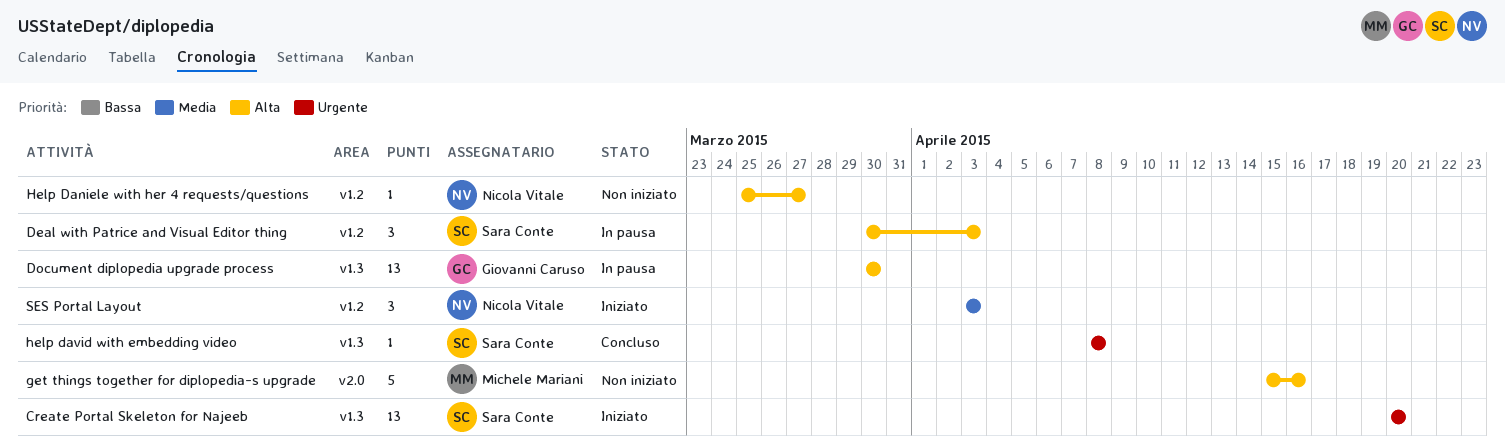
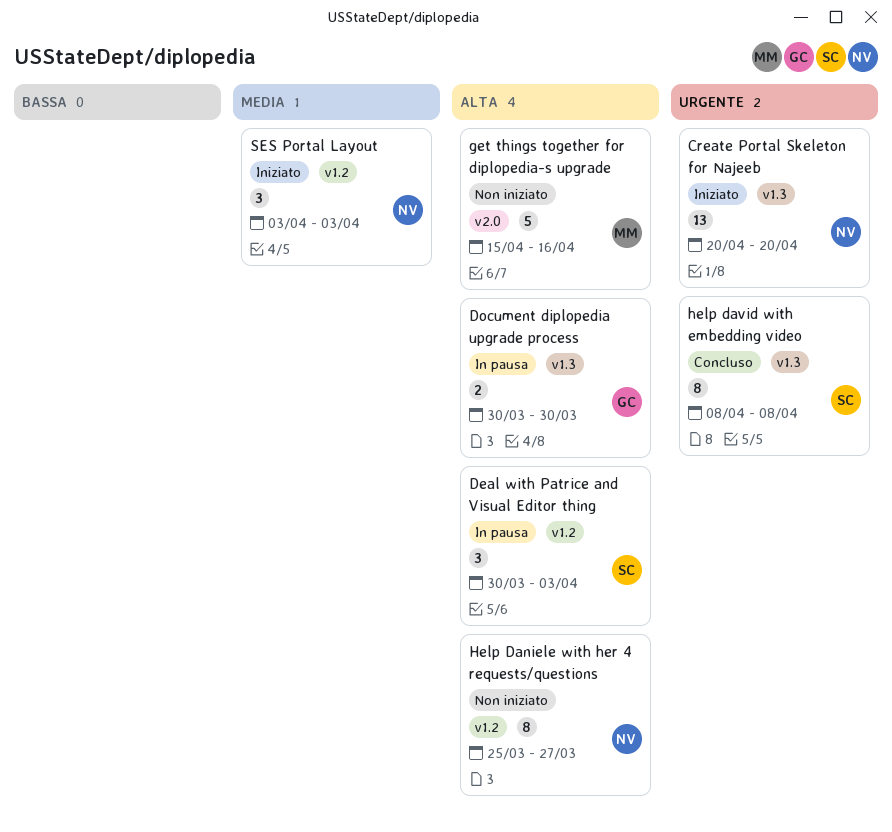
Create Portal Skeleton for Najeeb, owner: Sara Conte -> Nicola Vitale
Document diplopedia upgrade process, estimate: 13 -> 2
Help Daniele with her 4 requests/questions, estimate: 1 -> 8
help david with embedding video, estimate: 1 -> 8

